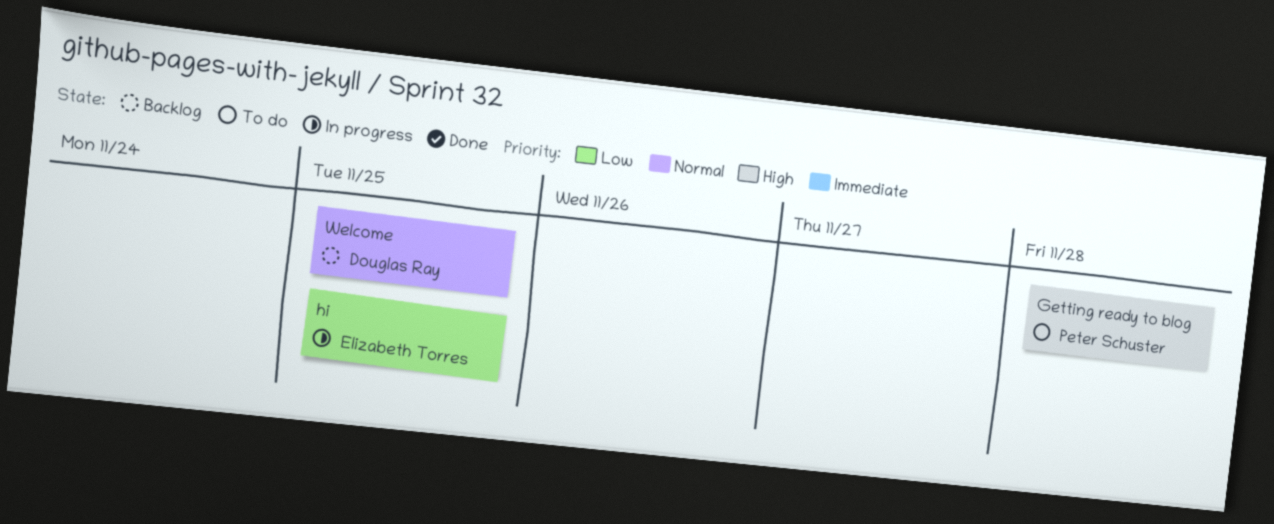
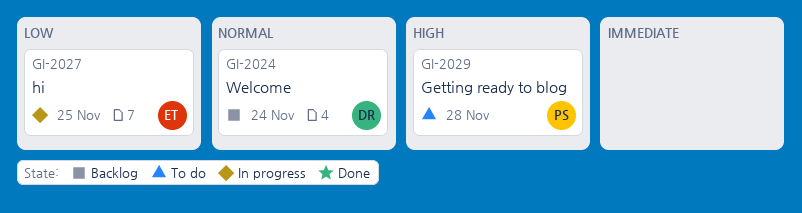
Welcome, due: Nov 25 -> Nov 24

